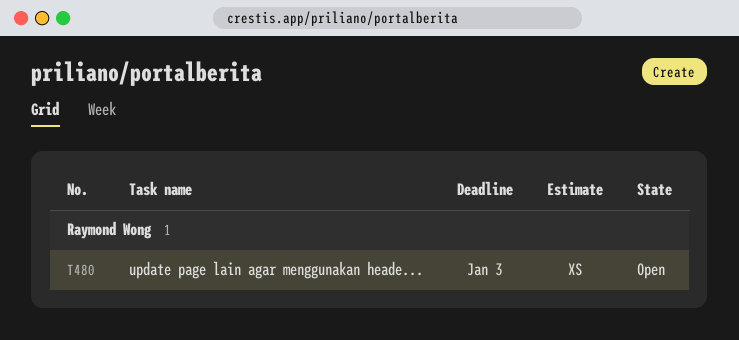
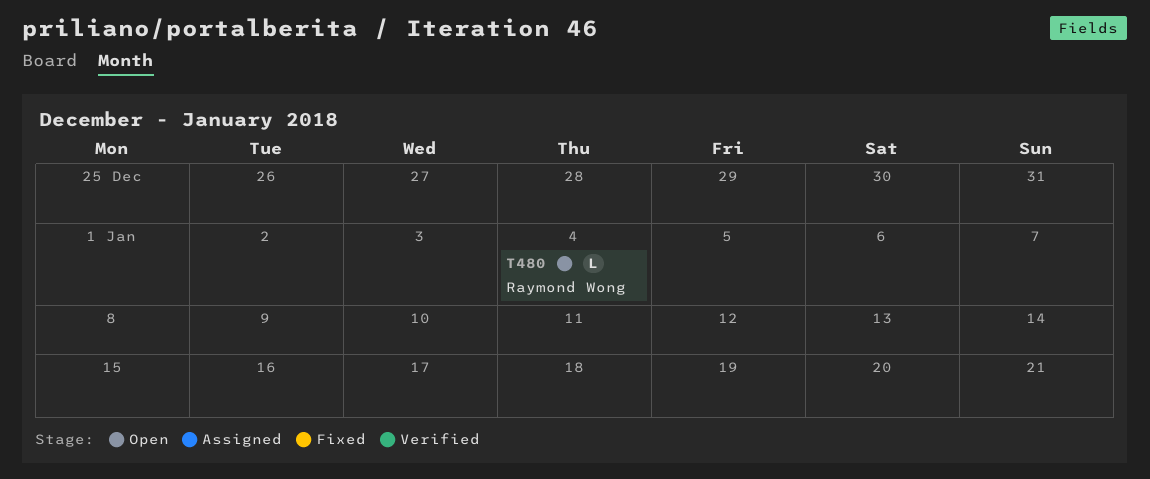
T480, estimate: XS -> L
T480, due: Jan 3 -> Jan 4

